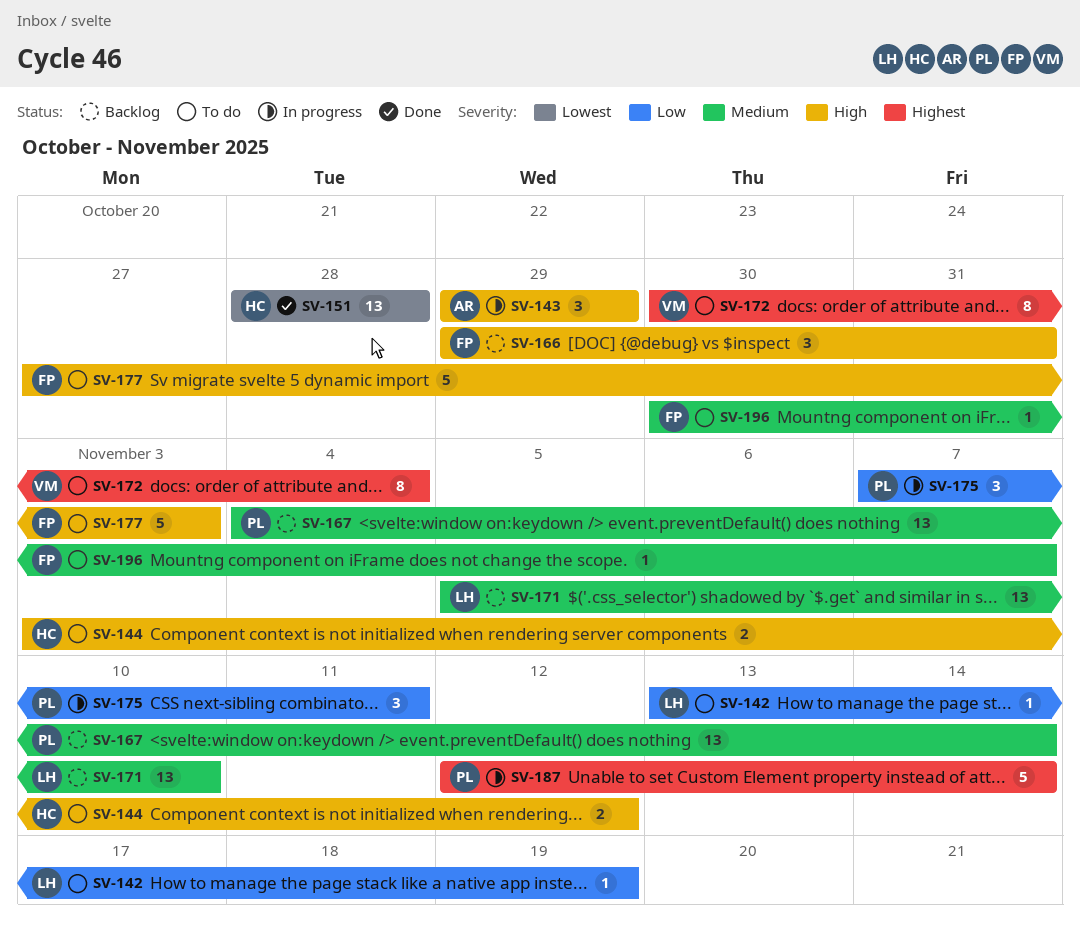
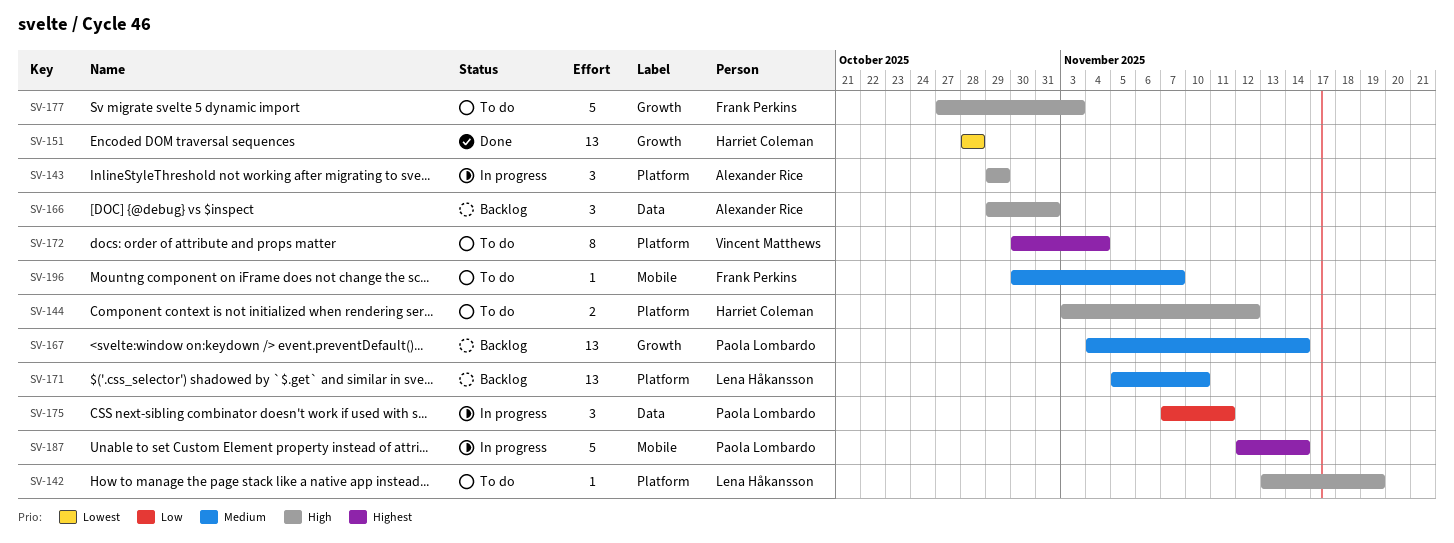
SV-142, priority: Low -> High
SV-166, owner: Frank Perkins -> Alexander Rice

